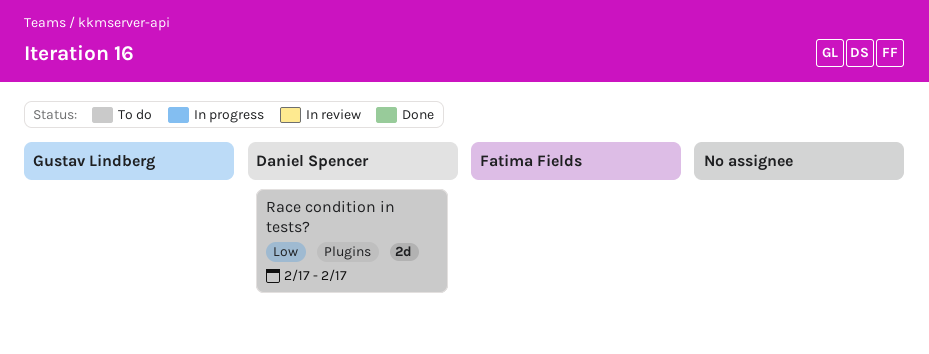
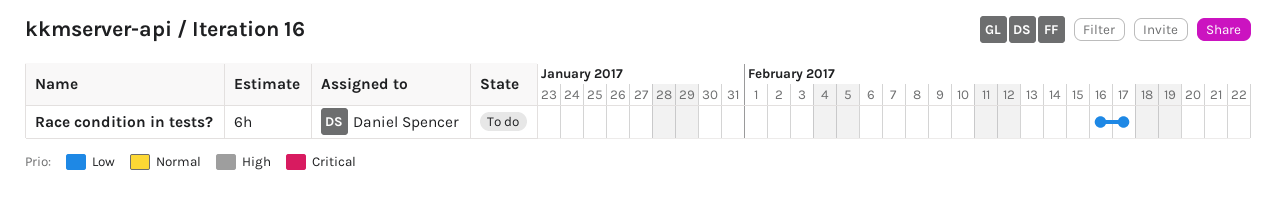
Race condition in tests?, estimate: 2d -> 6h
Race condition in tests?, start: Feb 17 -> Feb 16

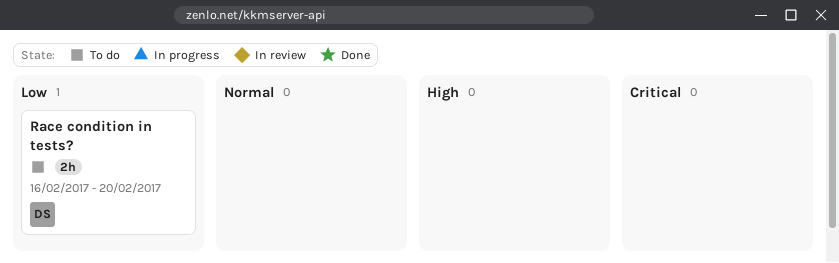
Race condition in tests?, estimate: 6h -> 2h
Race condition in tests?, due: Feb 17 -> Feb 20

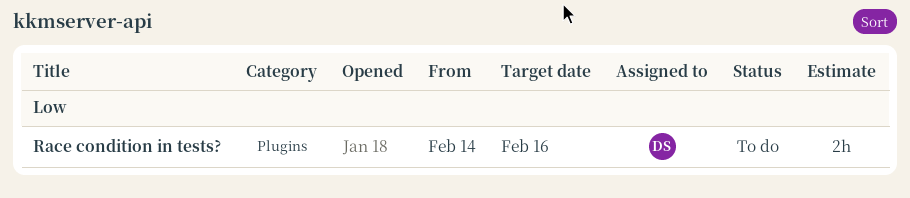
Race condition in tests?, start: Feb 16 -> Feb 14
Race condition in tests?, due: Feb 20 -> Feb 16

